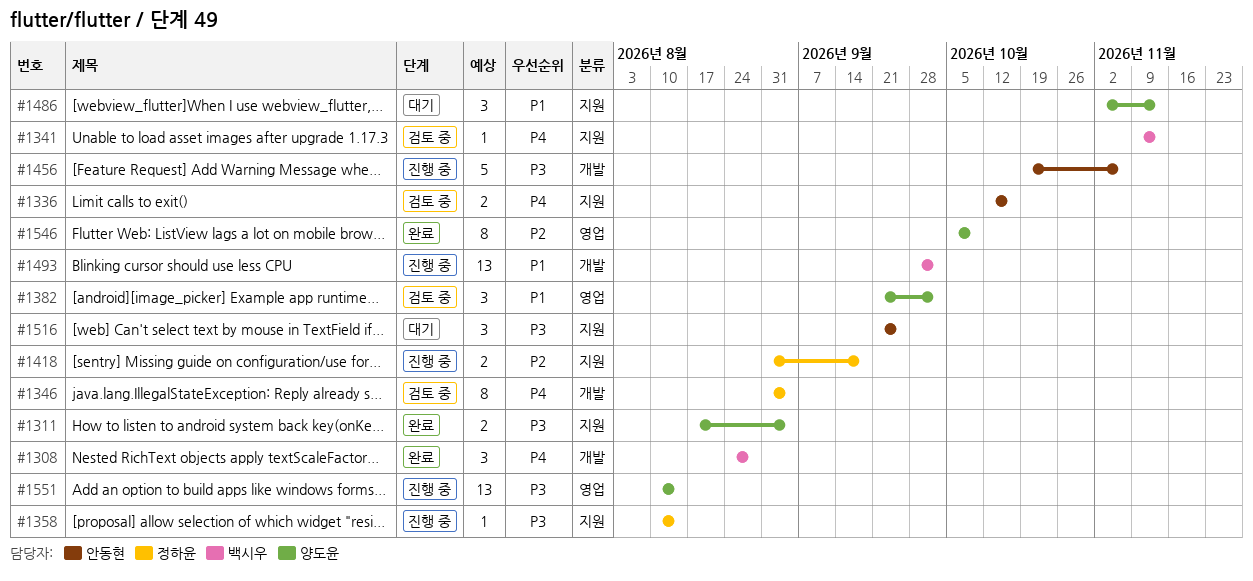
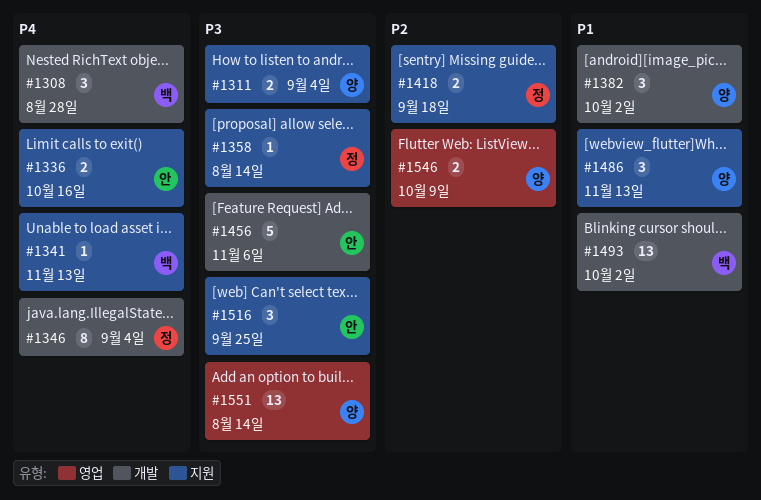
#1382, label: 영업 -> 개발
#1546, estimate: 8 -> 2

